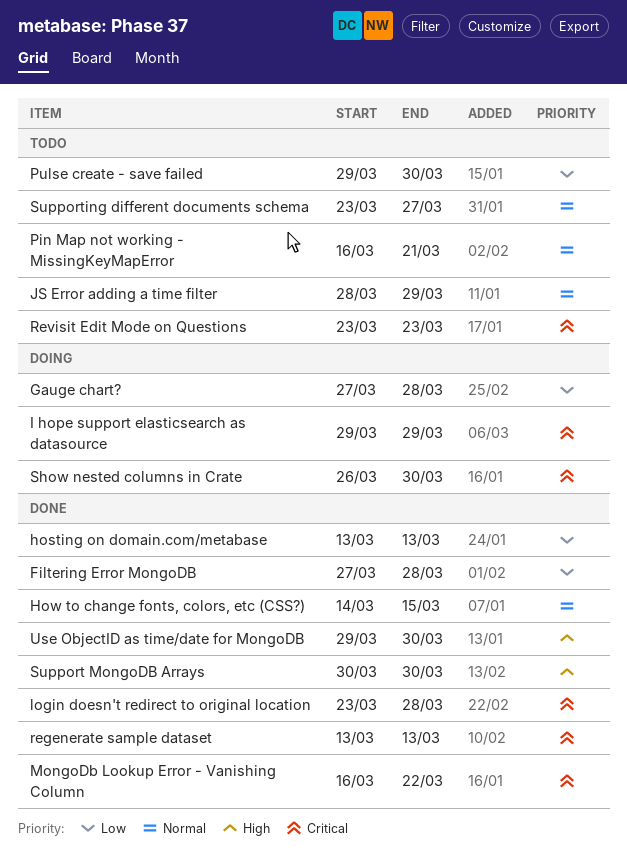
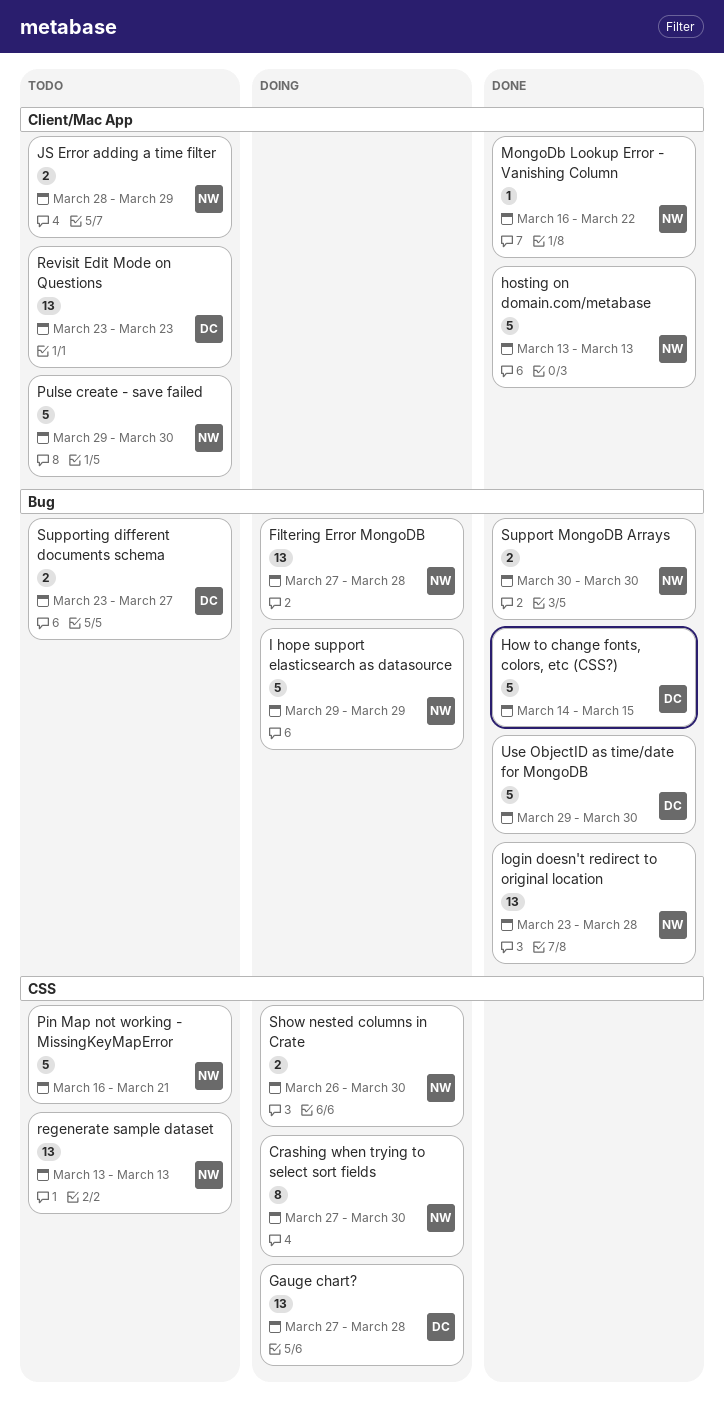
Crashing when trying to select sort fields: none -> present
Filtering Error MongoDB, status: Done -> Doing
regenerate sample dataset, status: Done -> Todo

